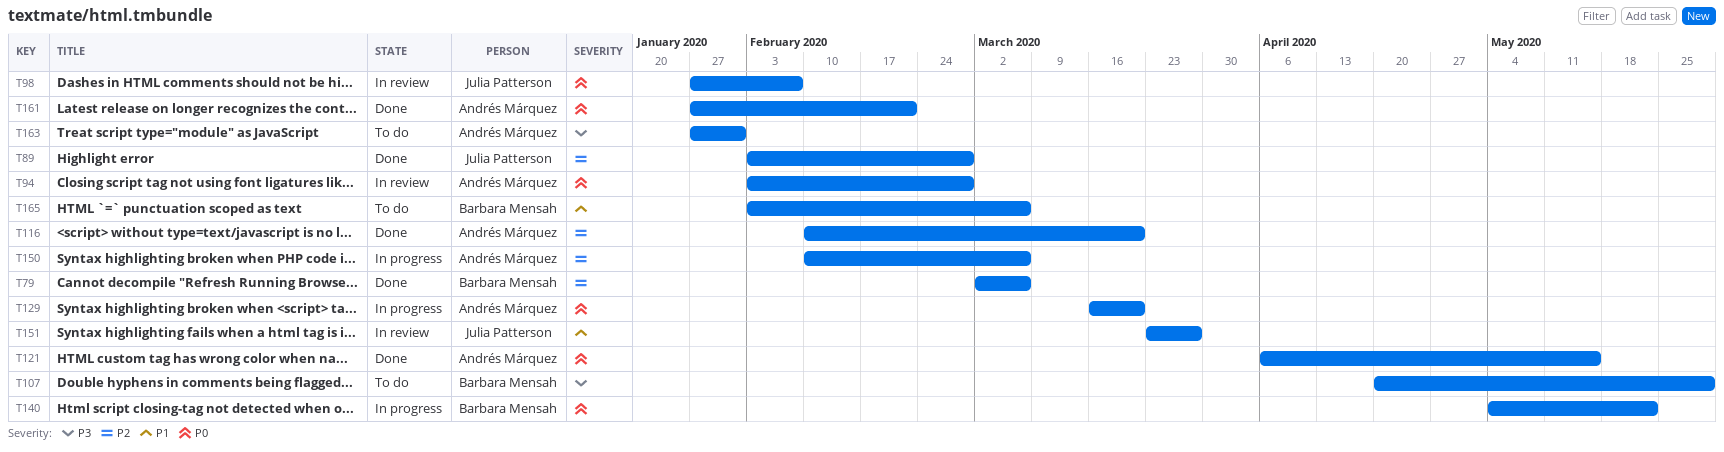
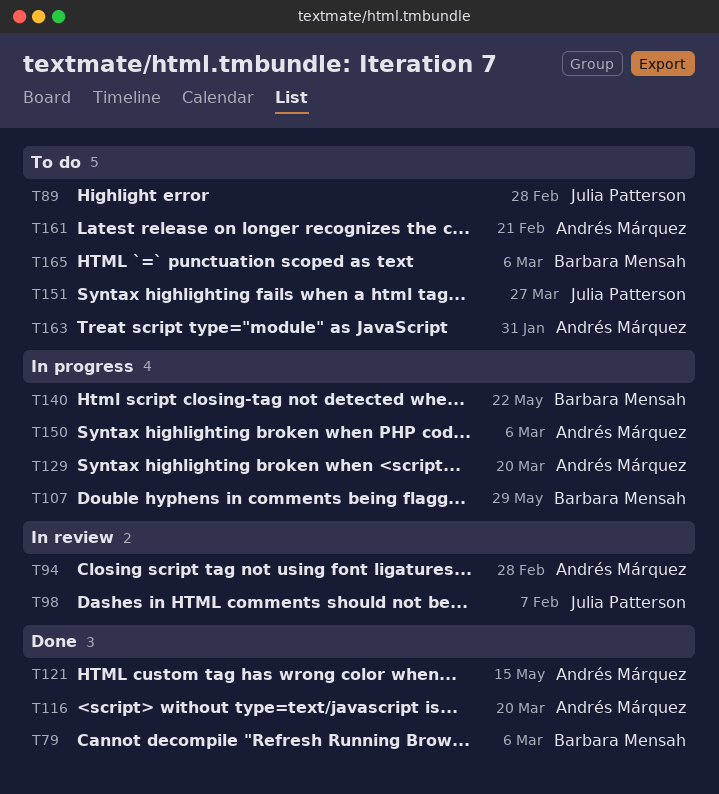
T89, status: Done -> To do
T107, status: To do -> In progress
T151, status: In review -> To do
T161, status: Done -> To do

